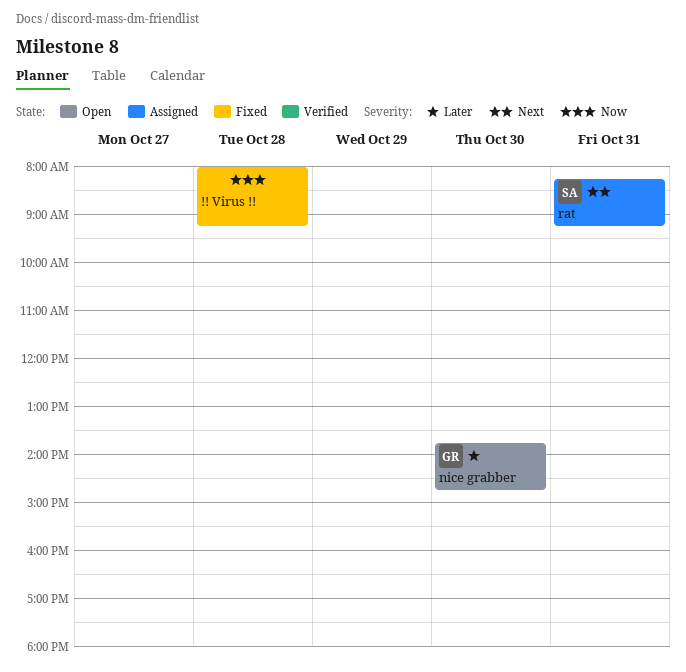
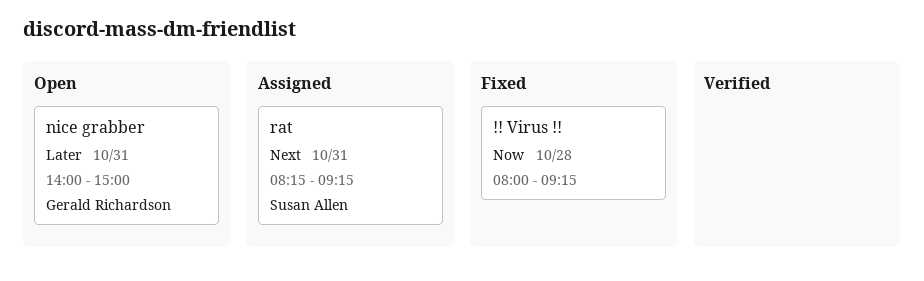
nice grabber, day: Oct 30 -> Oct 31
nice grabber, begins: 13:45 -> 14:00
nice grabber, ends: 14:45 -> 15:00

